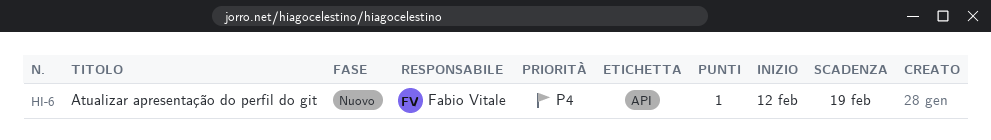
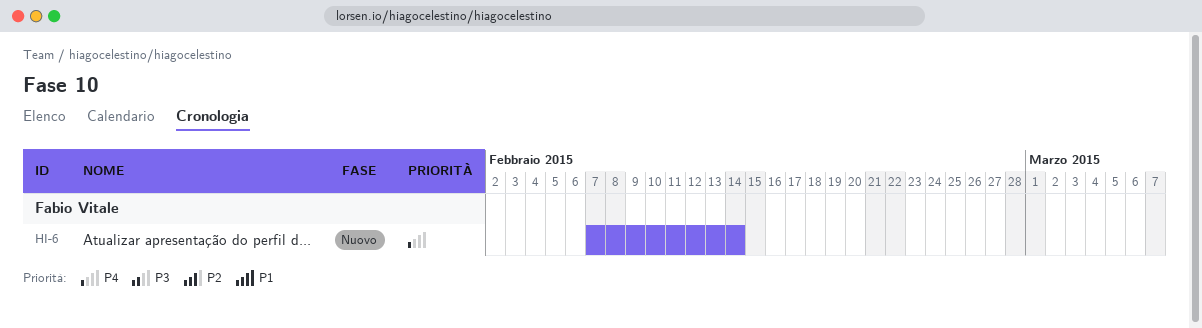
HI-6, start: Feb 12 -> Feb 7
HI-6, due: Feb 19 -> Feb 14

